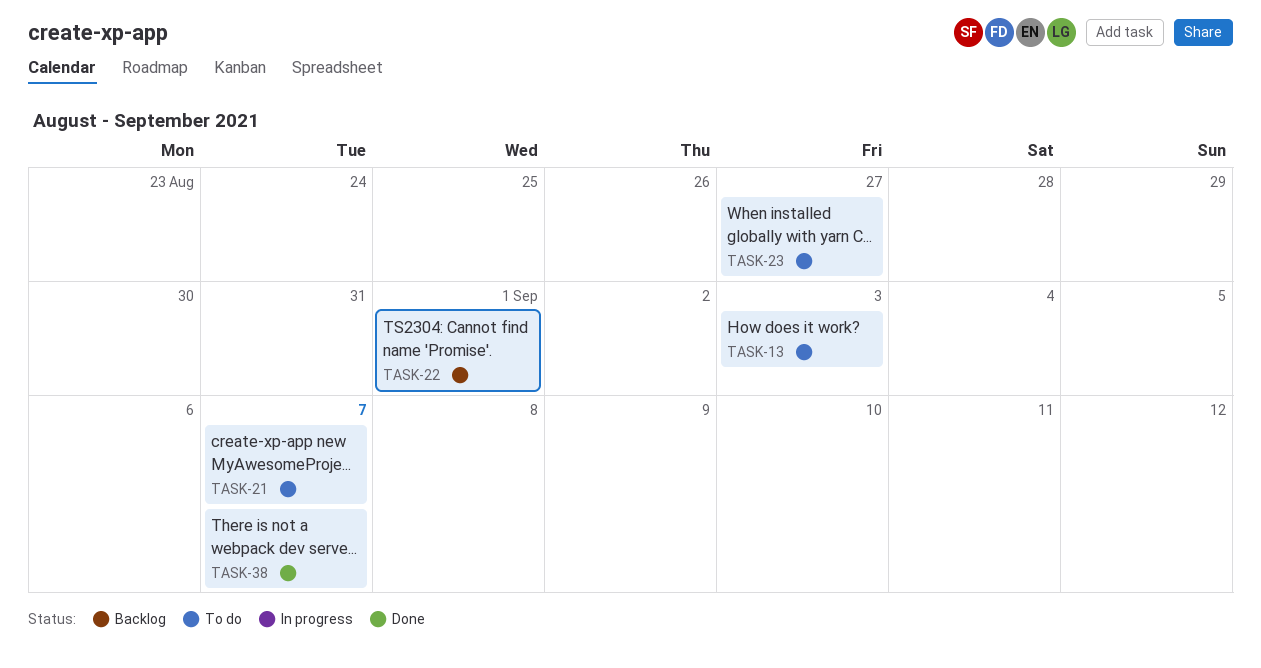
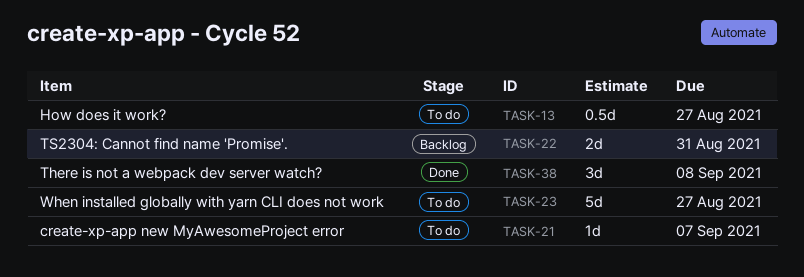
TASK-13, due: Sep 3 -> Aug 27
TASK-22, due: Sep 1 -> Aug 31
TASK-38, due: Sep 7 -> Sep 8

